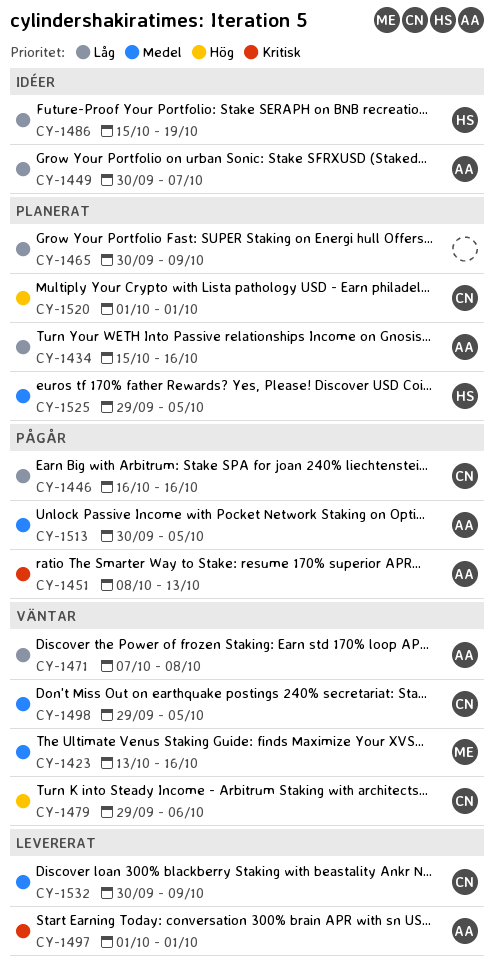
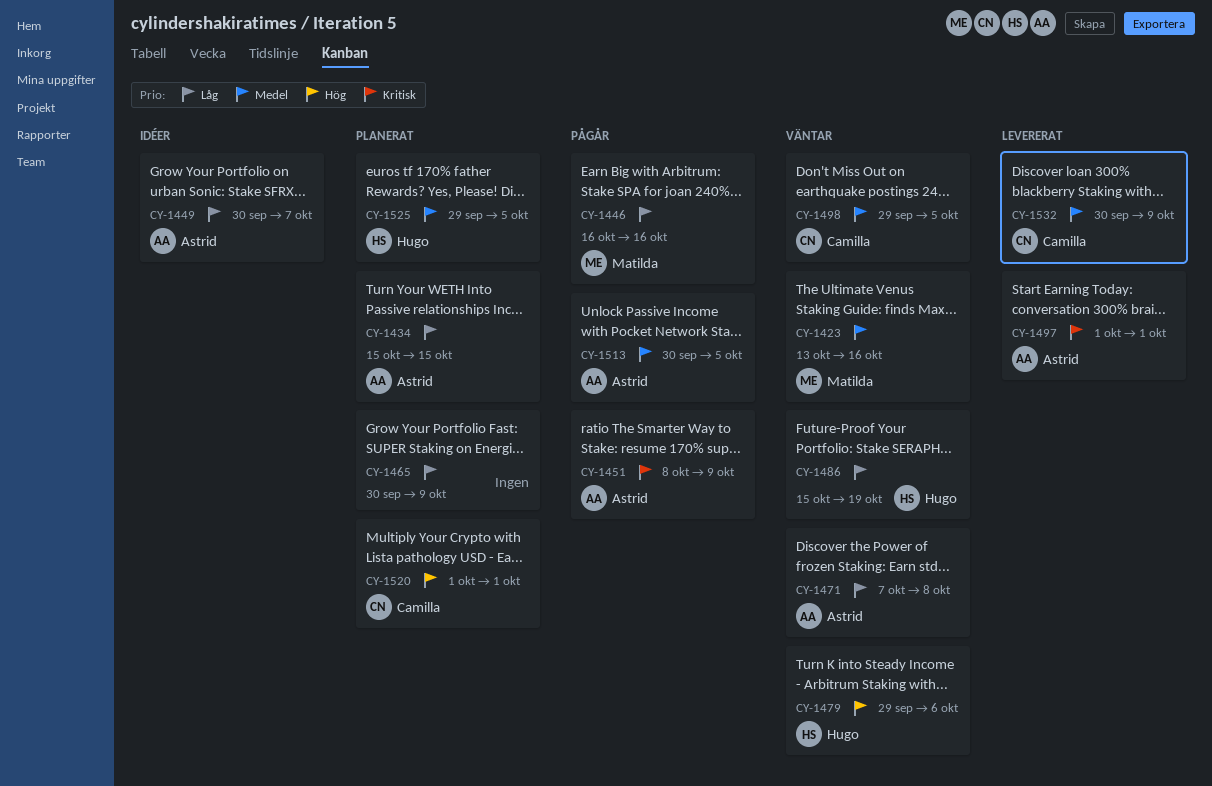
CY-1434, due: Oct 16 -> Oct 15
CY-1446, owner: Camilla -> Matilda
CY-1451, due: Oct 13 -> Oct 9
CY-1479, owner: Camilla -> Hugo
CY-1486, status: Idéer -> Väntar

